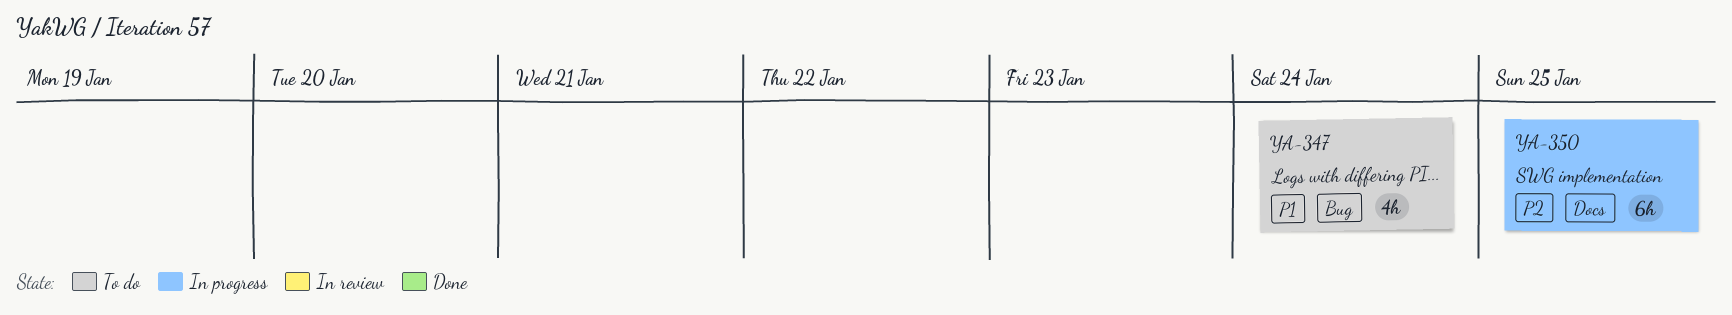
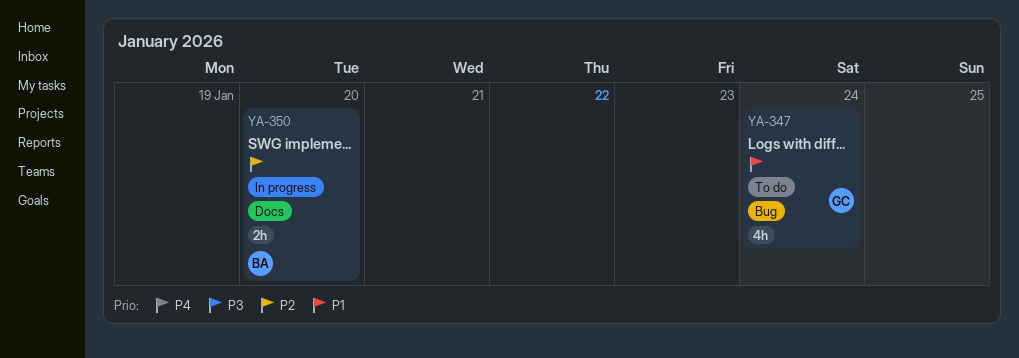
YA-350, estimate: 6h -> 2h
YA-350, due: Jan 25 -> Jan 20

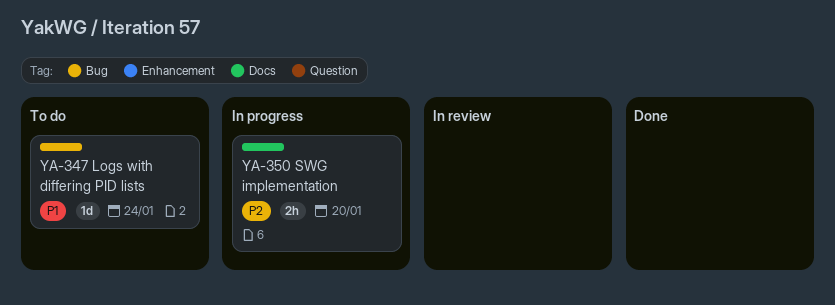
YA-347, estimate: 4h -> 1d

